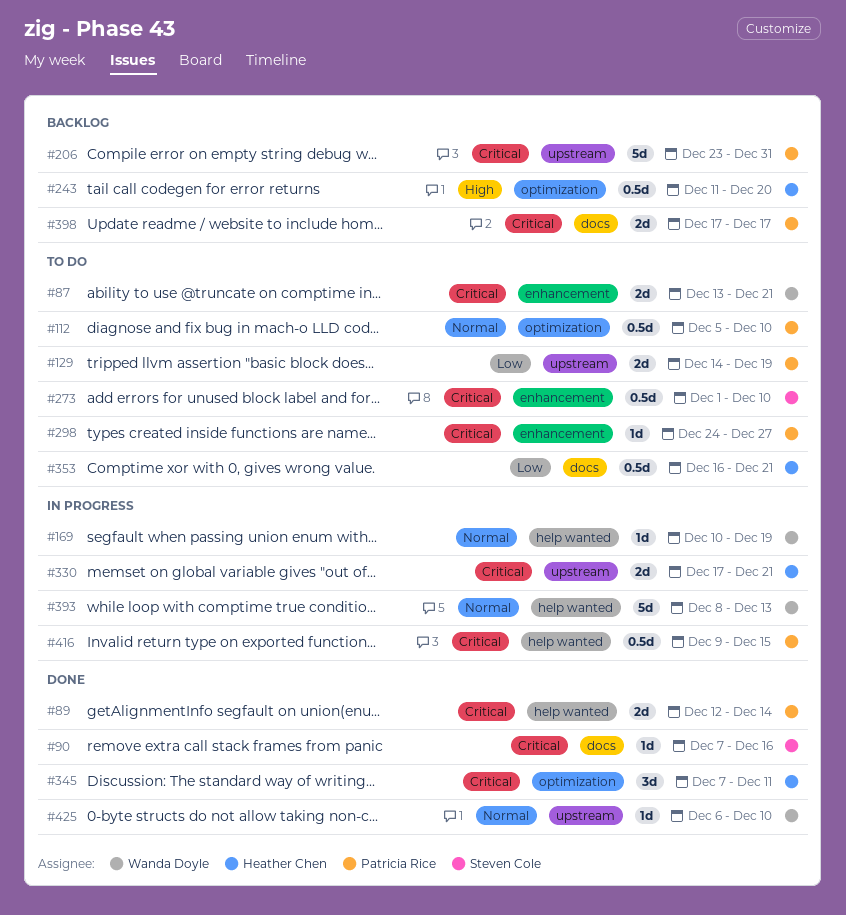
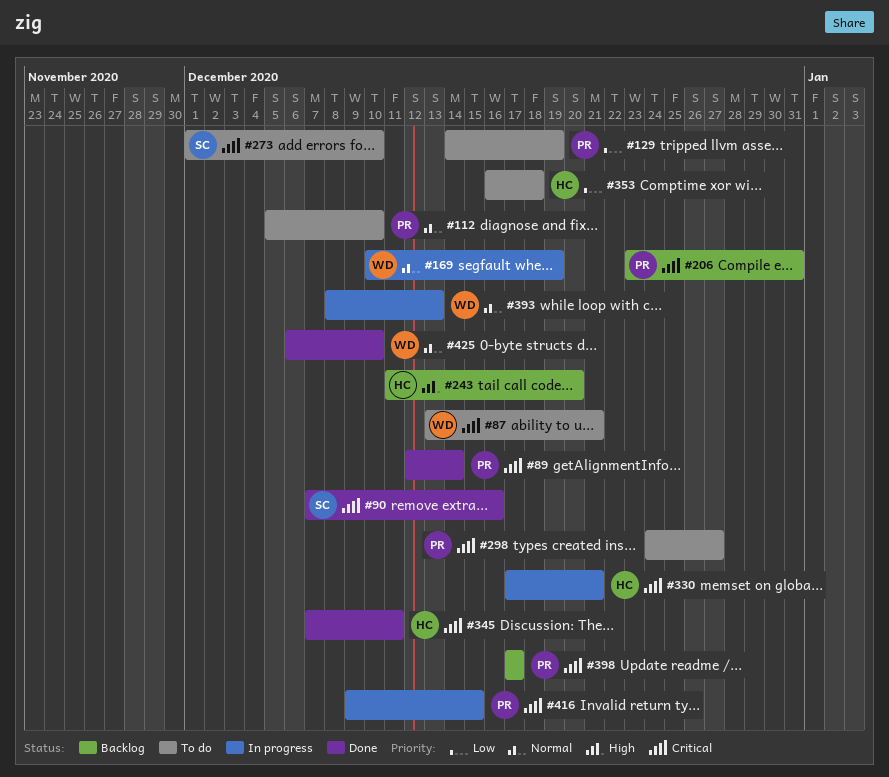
#353, due: Dec 21 -> Dec 18

